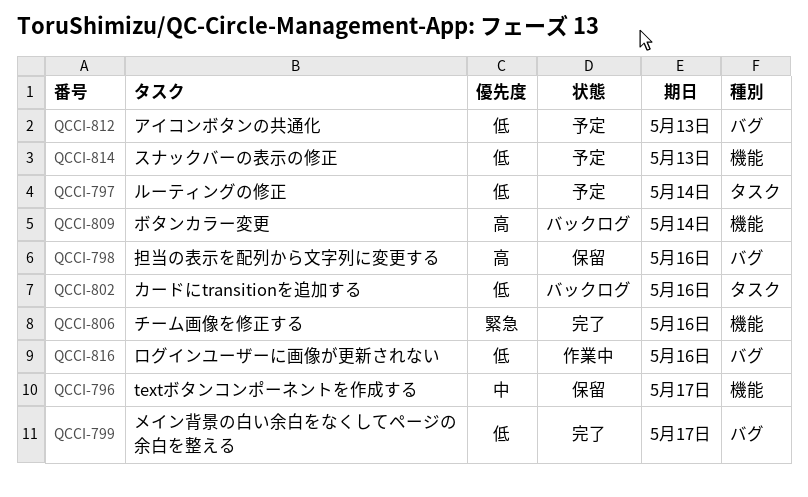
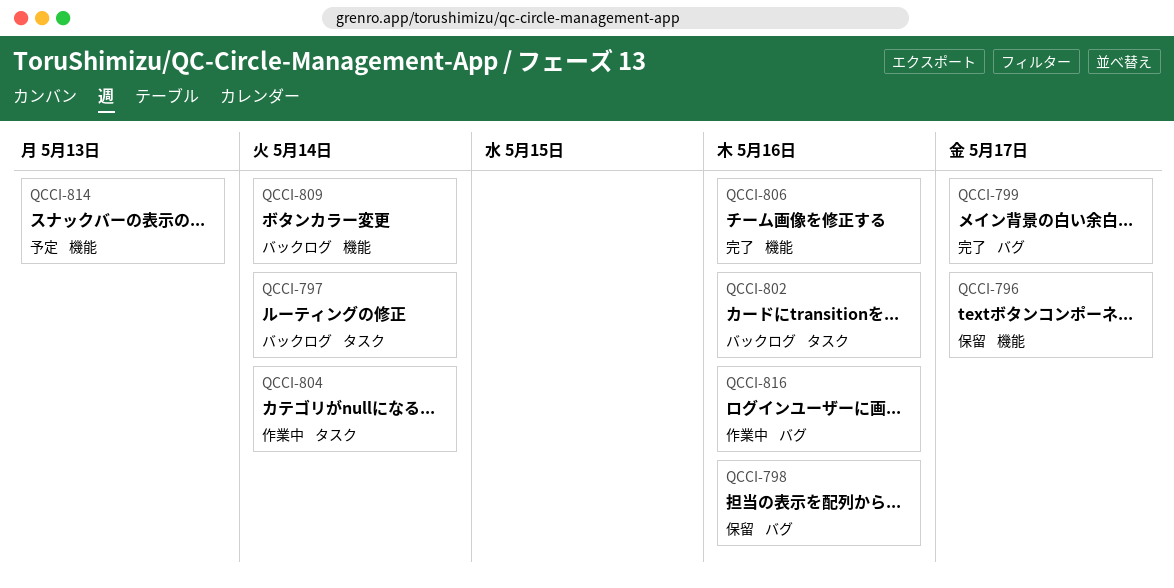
QCCI-797, status: 予定 -> バックログ
QCCI-804: none -> present
QCCI-812: present -> none

